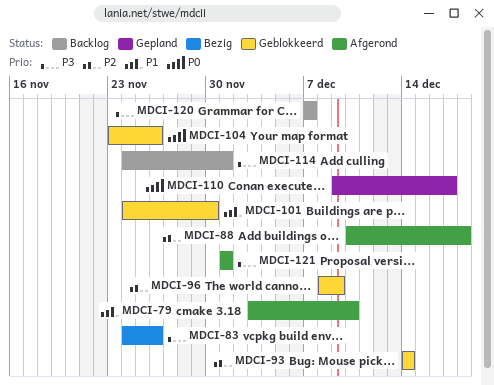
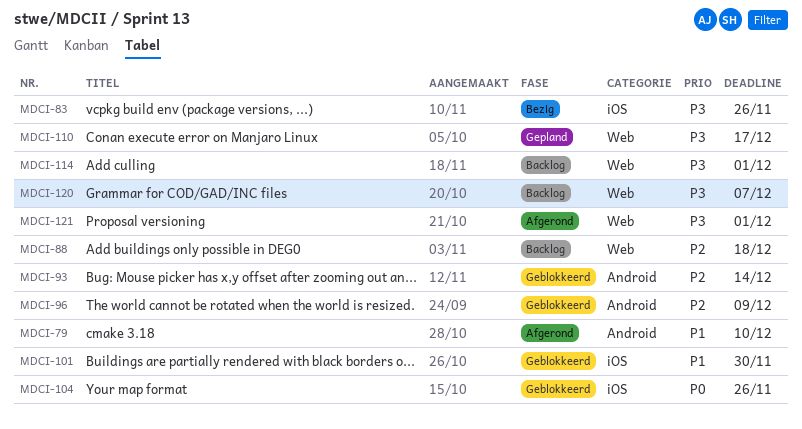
MDCI-88, status: Afgerond -> Backlog
MDCI-110, priority: P0 -> P3

